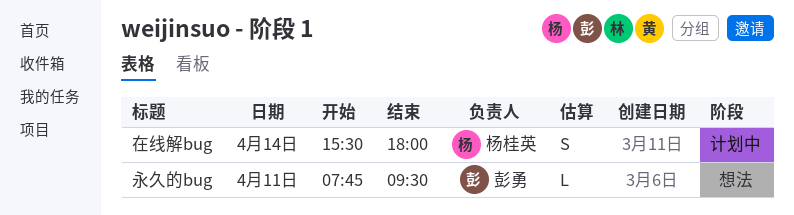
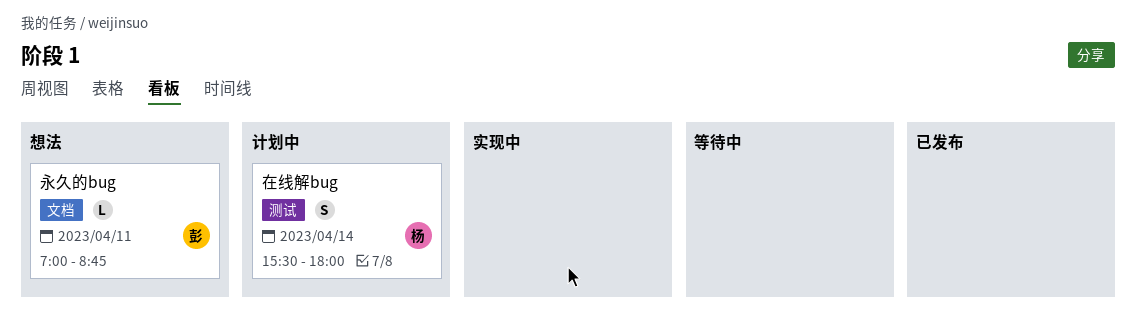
永久的bug, begins: 07:45 -> 07:00
永久的bug, ends: 09:30 -> 08:45

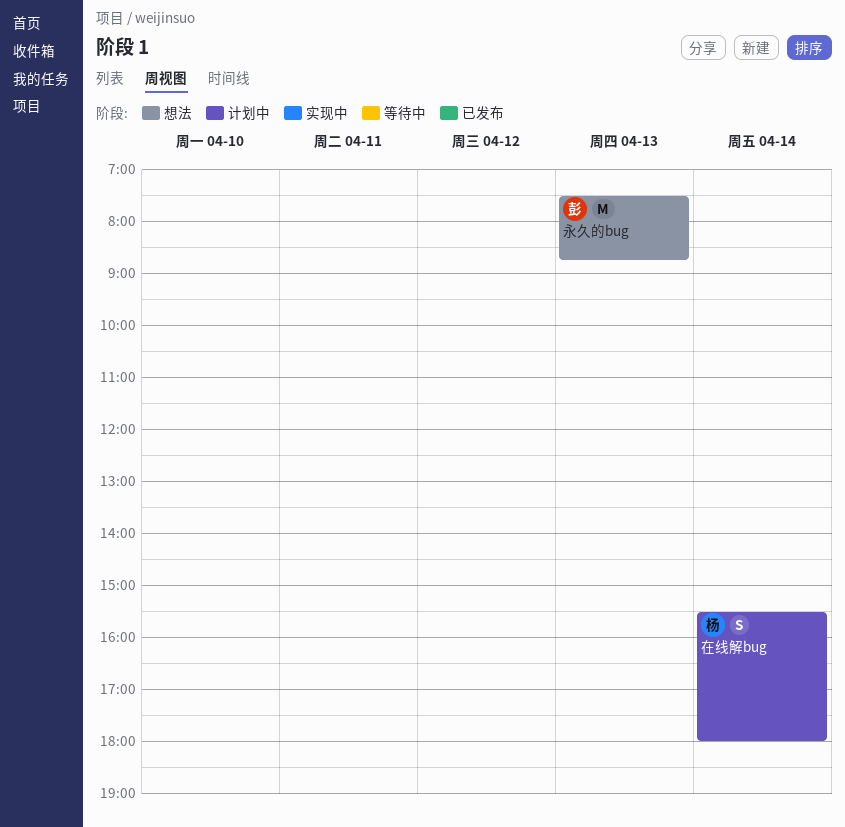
永久的bug, estimate: L -> M
永久的bug, day: Apr 11 -> Apr 13
永久的bug, begins: 07:00 -> 07:30

